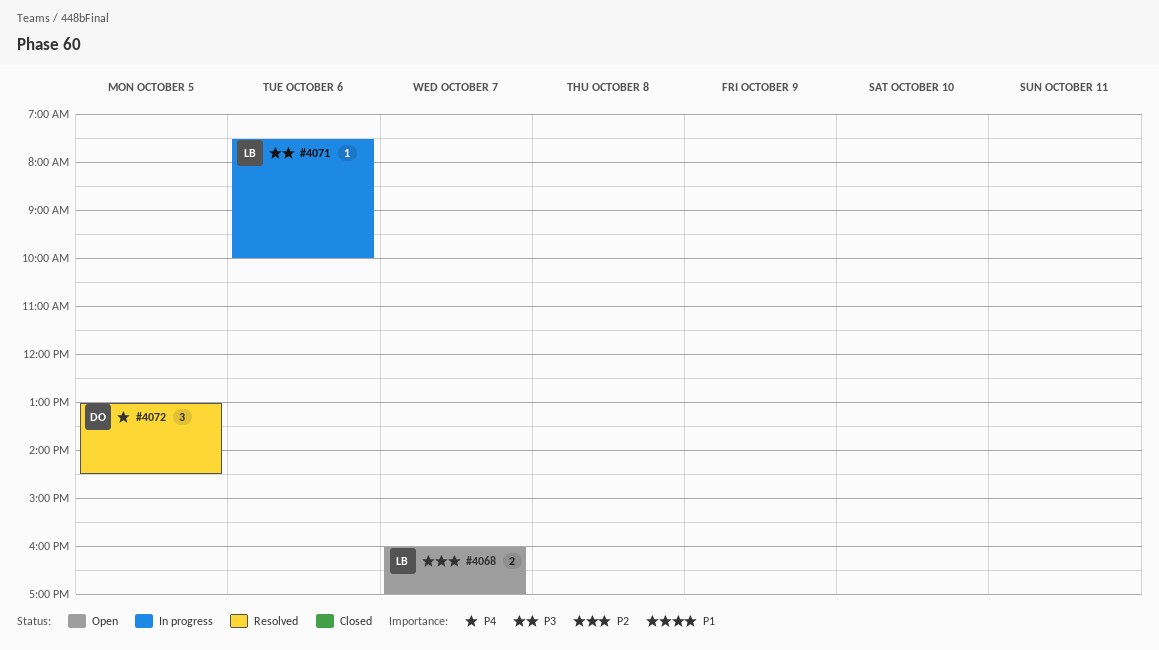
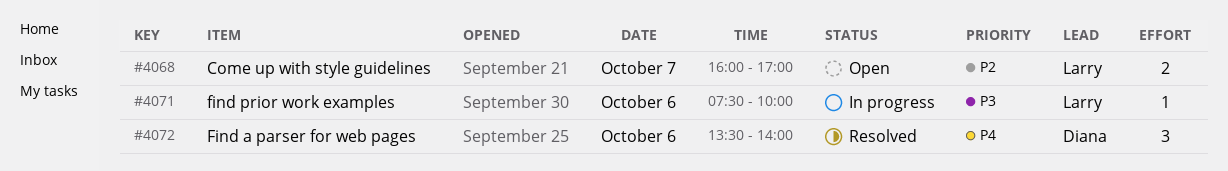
#4072, day: Oct 5 -> Oct 6
#4072, begins: 13:00 -> 13:30
#4072, ends: 14:30 -> 14:00

